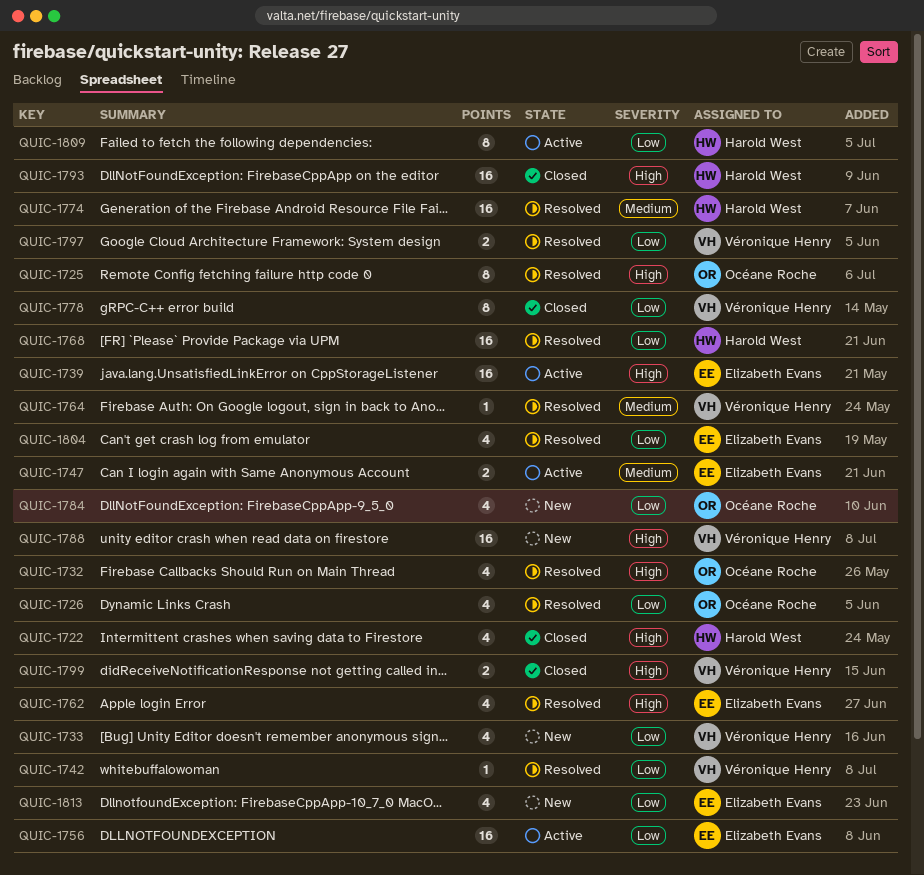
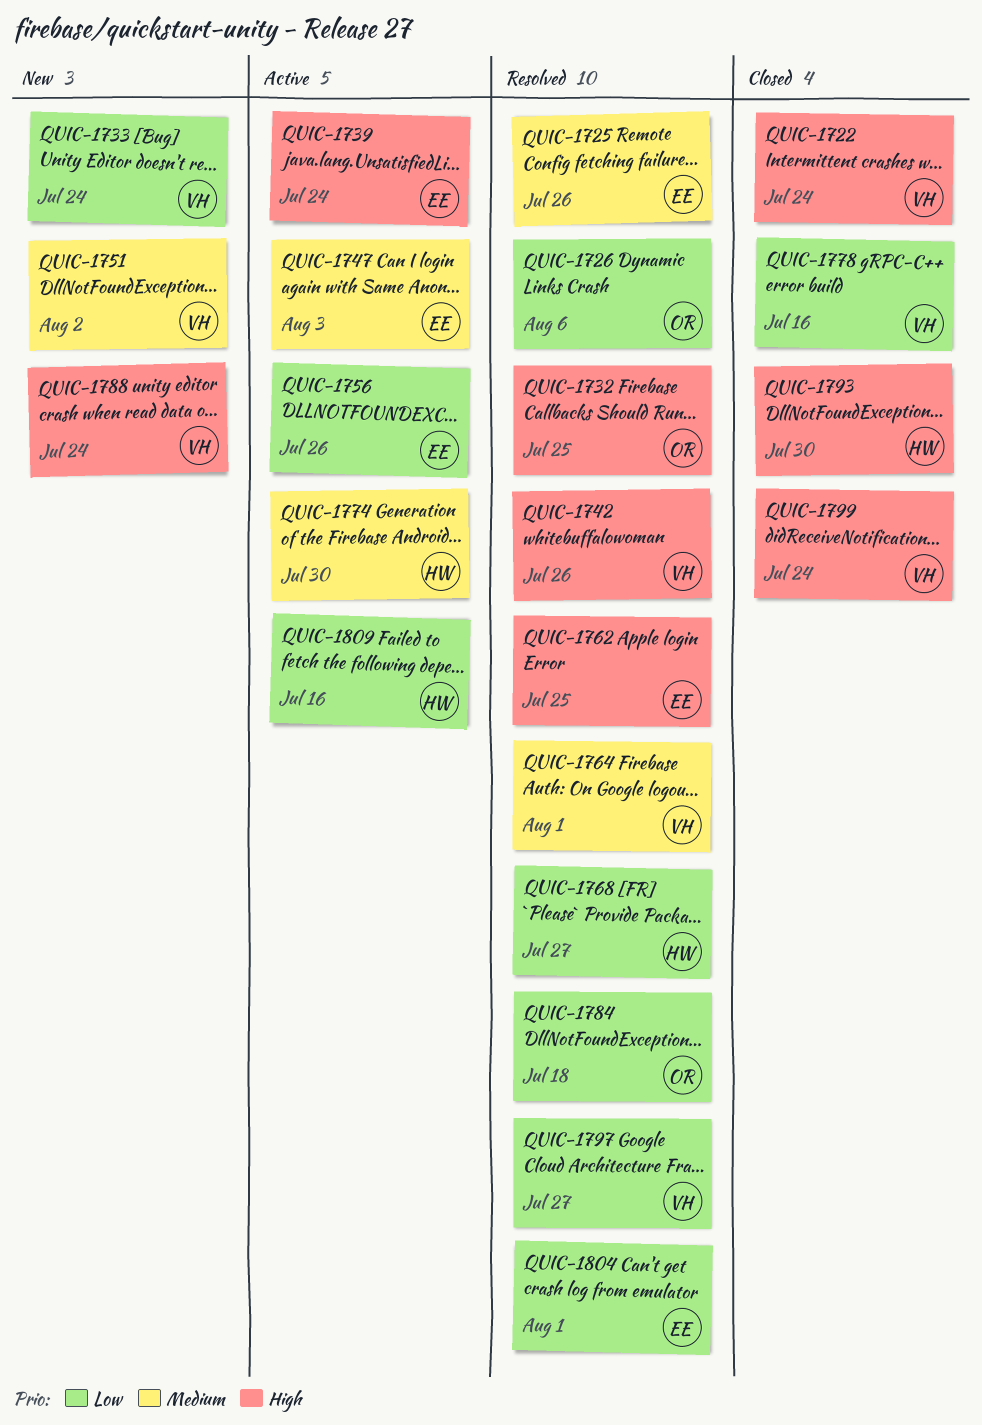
QUIC-1722, owner: Harold West -> Véronique Henry
QUIC-1725, owner: Océane Roche -> Elizabeth Evans
QUIC-1725, priority: High -> Medium
QUIC-1742, priority: Low -> High
QUIC-1751: none -> present
QUIC-1774, status: Resolved -> Active
QUIC-1784, status: New -> Resolved
QUIC-1813: present -> none

